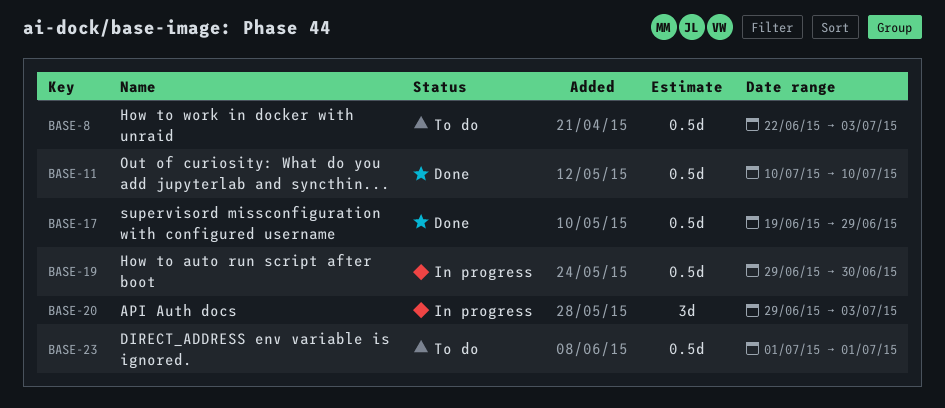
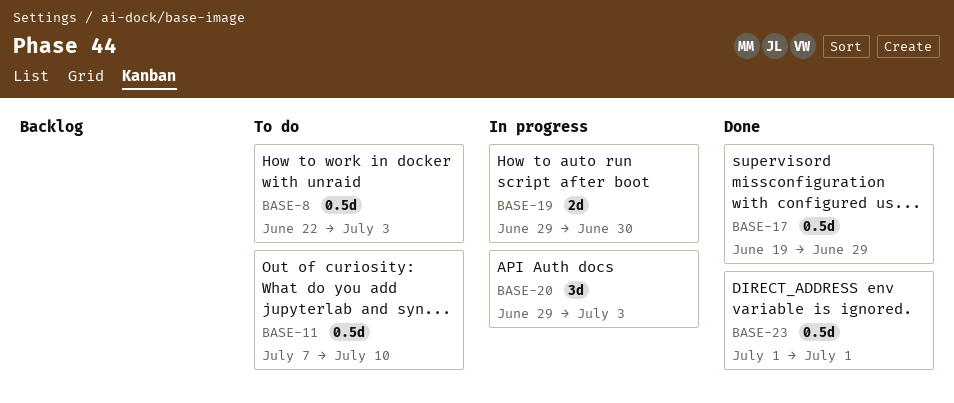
BASE-11, status: Done -> To do
BASE-11, start: Jul 10 -> Jul 7
BASE-19, estimate: 0.5d -> 2d
BASE-23, status: To do -> Done

